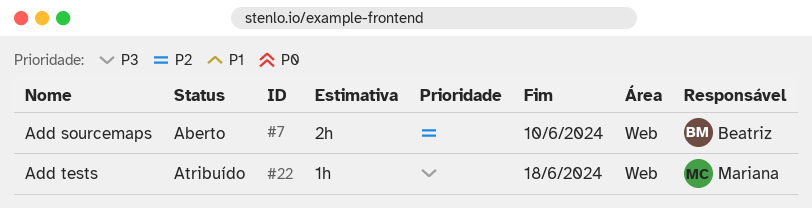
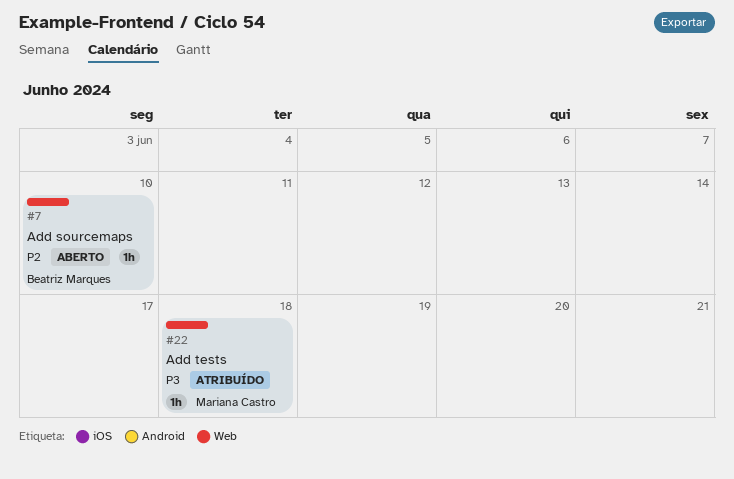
#7, estimate: 2h -> 1h

